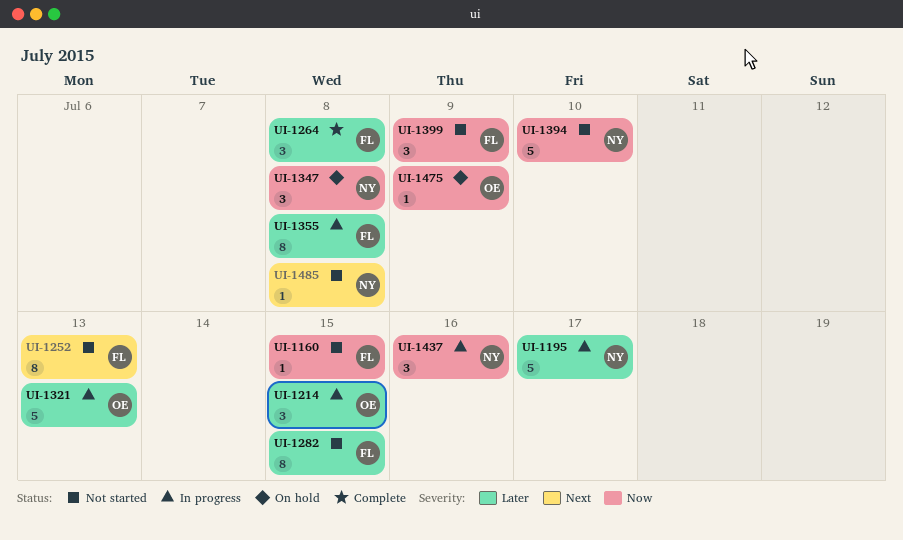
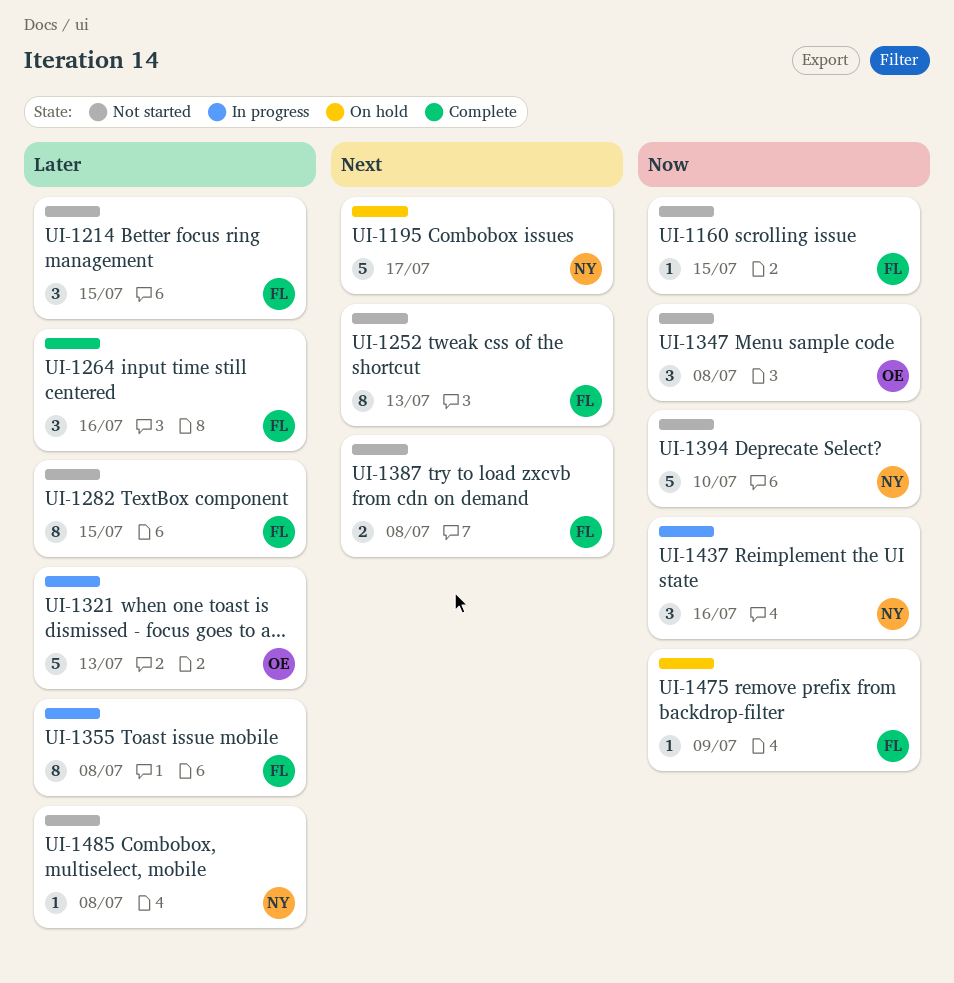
UI-1195, status: In progress -> On hold
UI-1195, priority: Later -> Next
UI-1214, status: In progress -> Not started
UI-1214, owner: OE -> FL
UI-1264, due: Jul 8 -> Jul 16
UI-1347, status: On hold -> Not started
UI-1347, owner: NY -> OE
UI-1387: none -> present
UI-1399: present -> none
UI-1475, owner: OE -> FL
UI-1485, priority: Next -> Later

